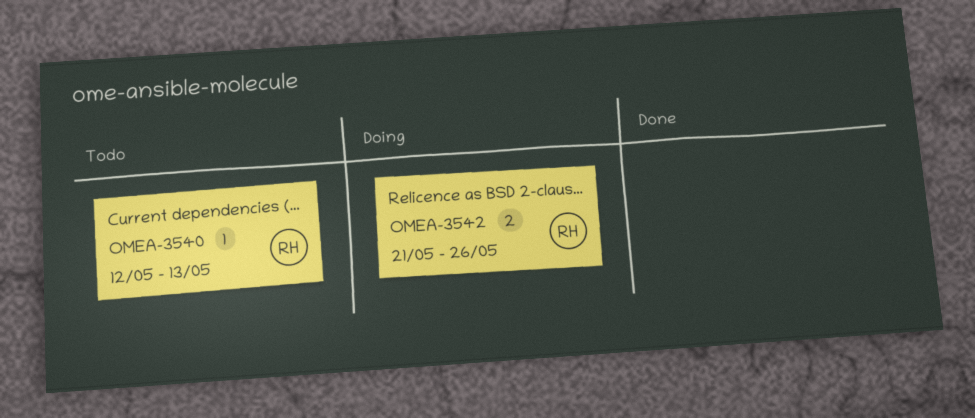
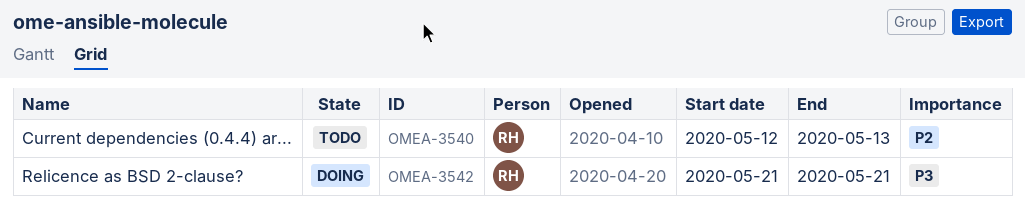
OMEA-3542, due: May 26 -> May 21

